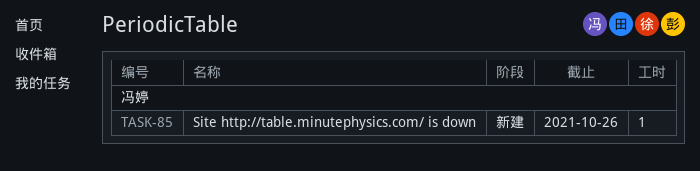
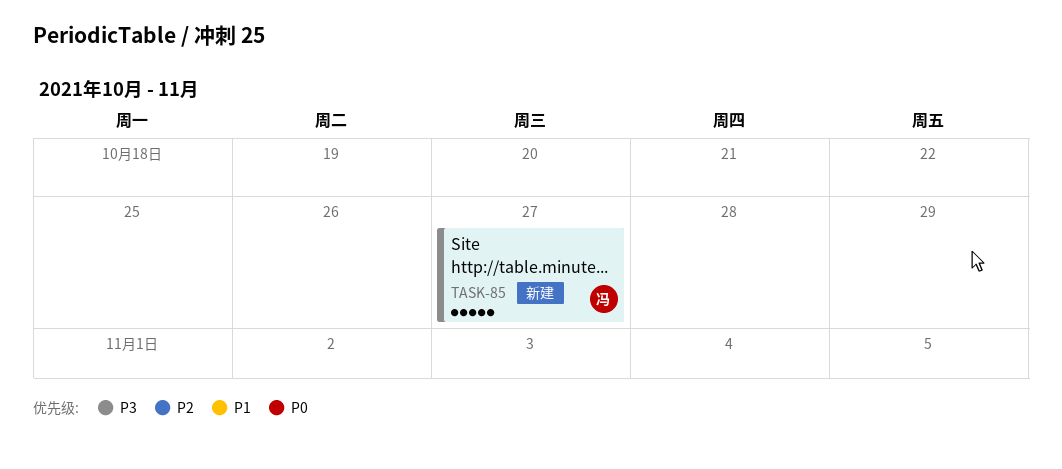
TASK-85, estimate: 1 -> 5
TASK-85, due: Oct 26 -> Oct 27

